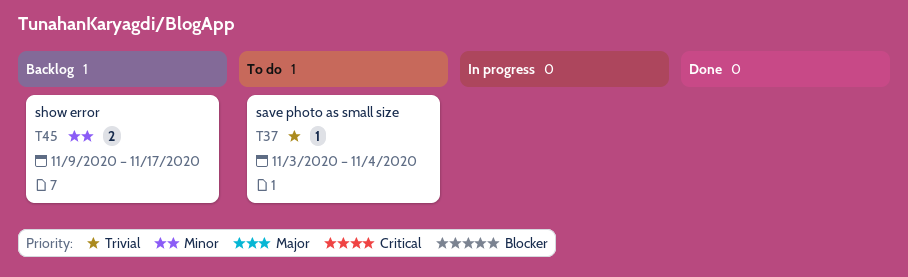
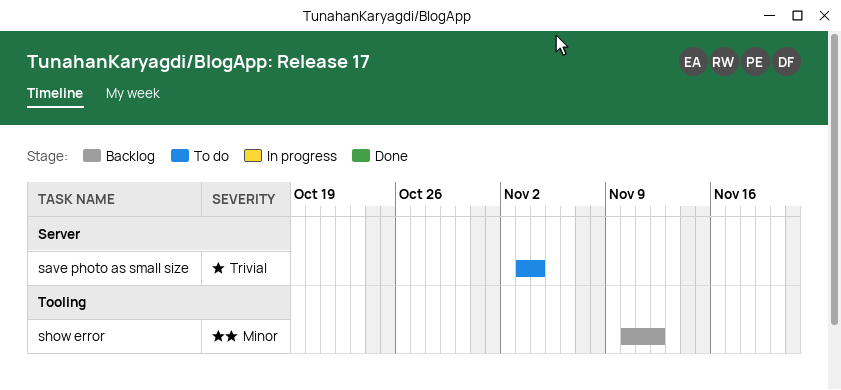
show error, start: Nov 9 -> Nov 10
show error, due: Nov 17 -> Nov 12

